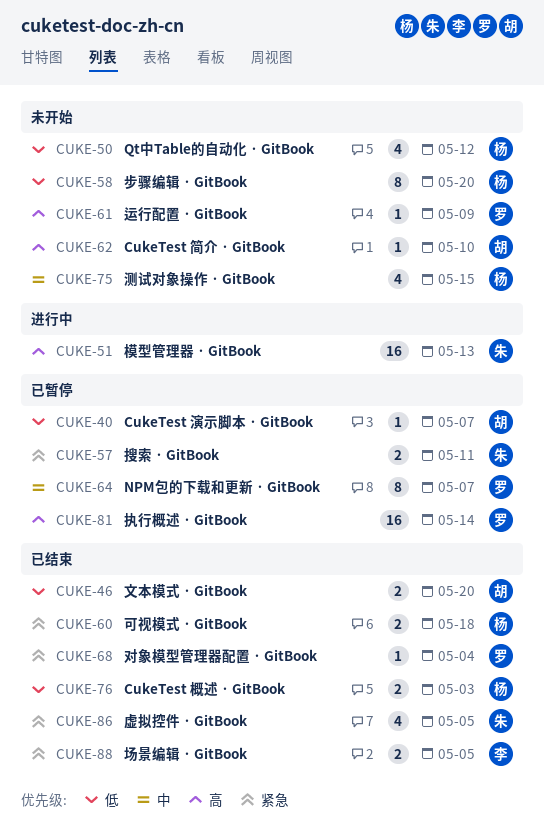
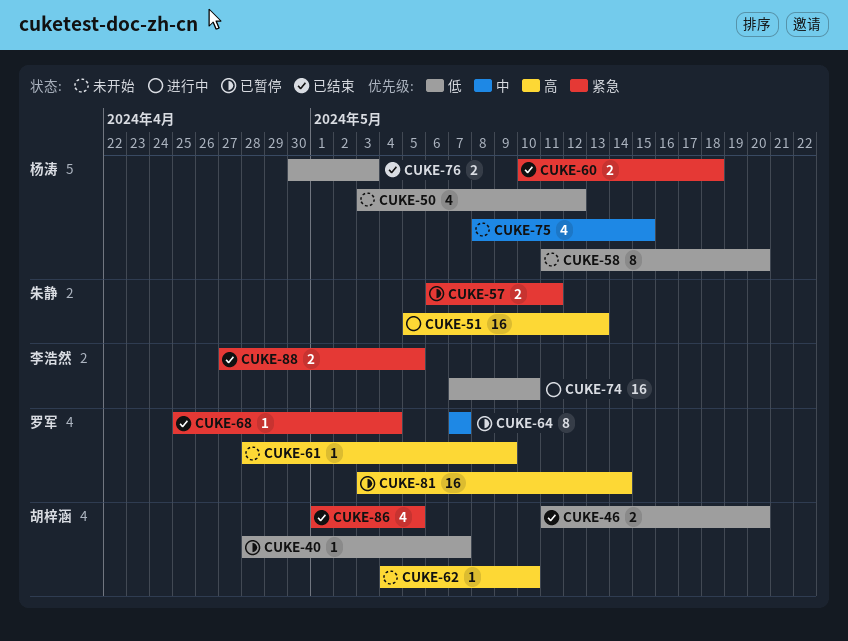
CUKE-74: none -> present
CUKE-86, owner: 朱静 -> 胡梓涵

